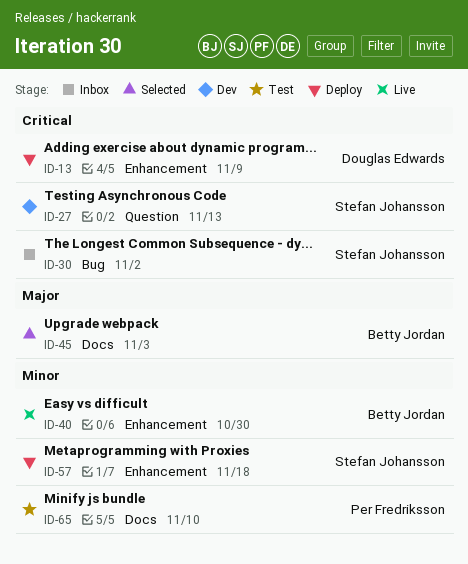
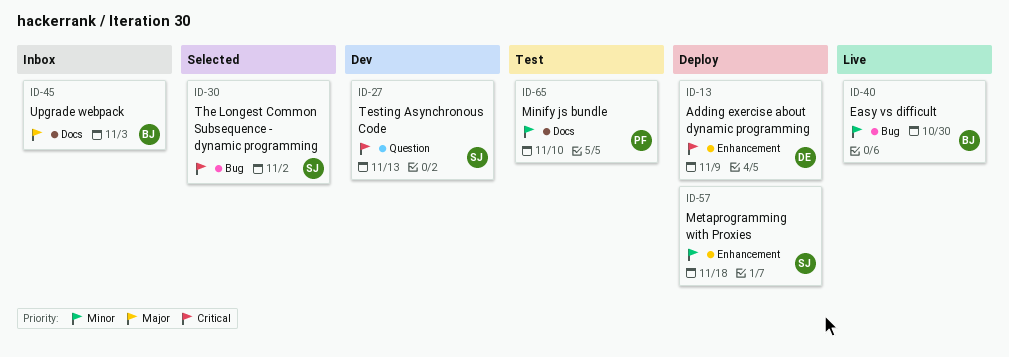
ID-30, status: Inbox -> Selected
ID-40, label: Enhancement -> Bug
ID-45, status: Selected -> Inbox

